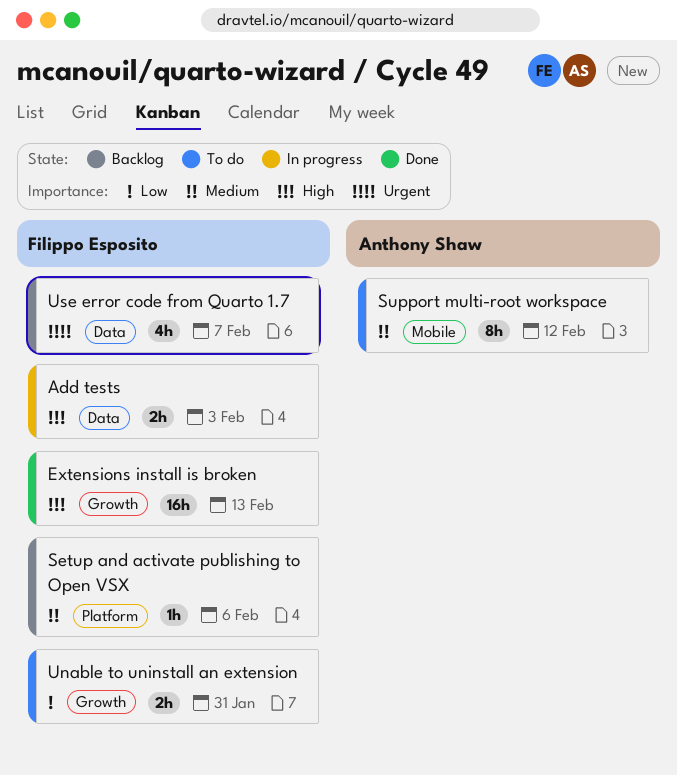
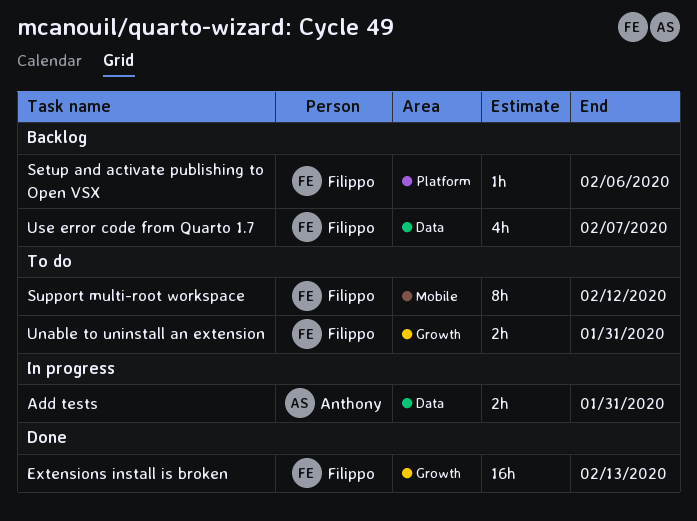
Add tests, owner: Filippo Esposito -> Anthony Shaw
Add tests, due: Feb 3 -> Jan 31
Support multi-root workspace, owner: Anthony Shaw -> Filippo Esposito

